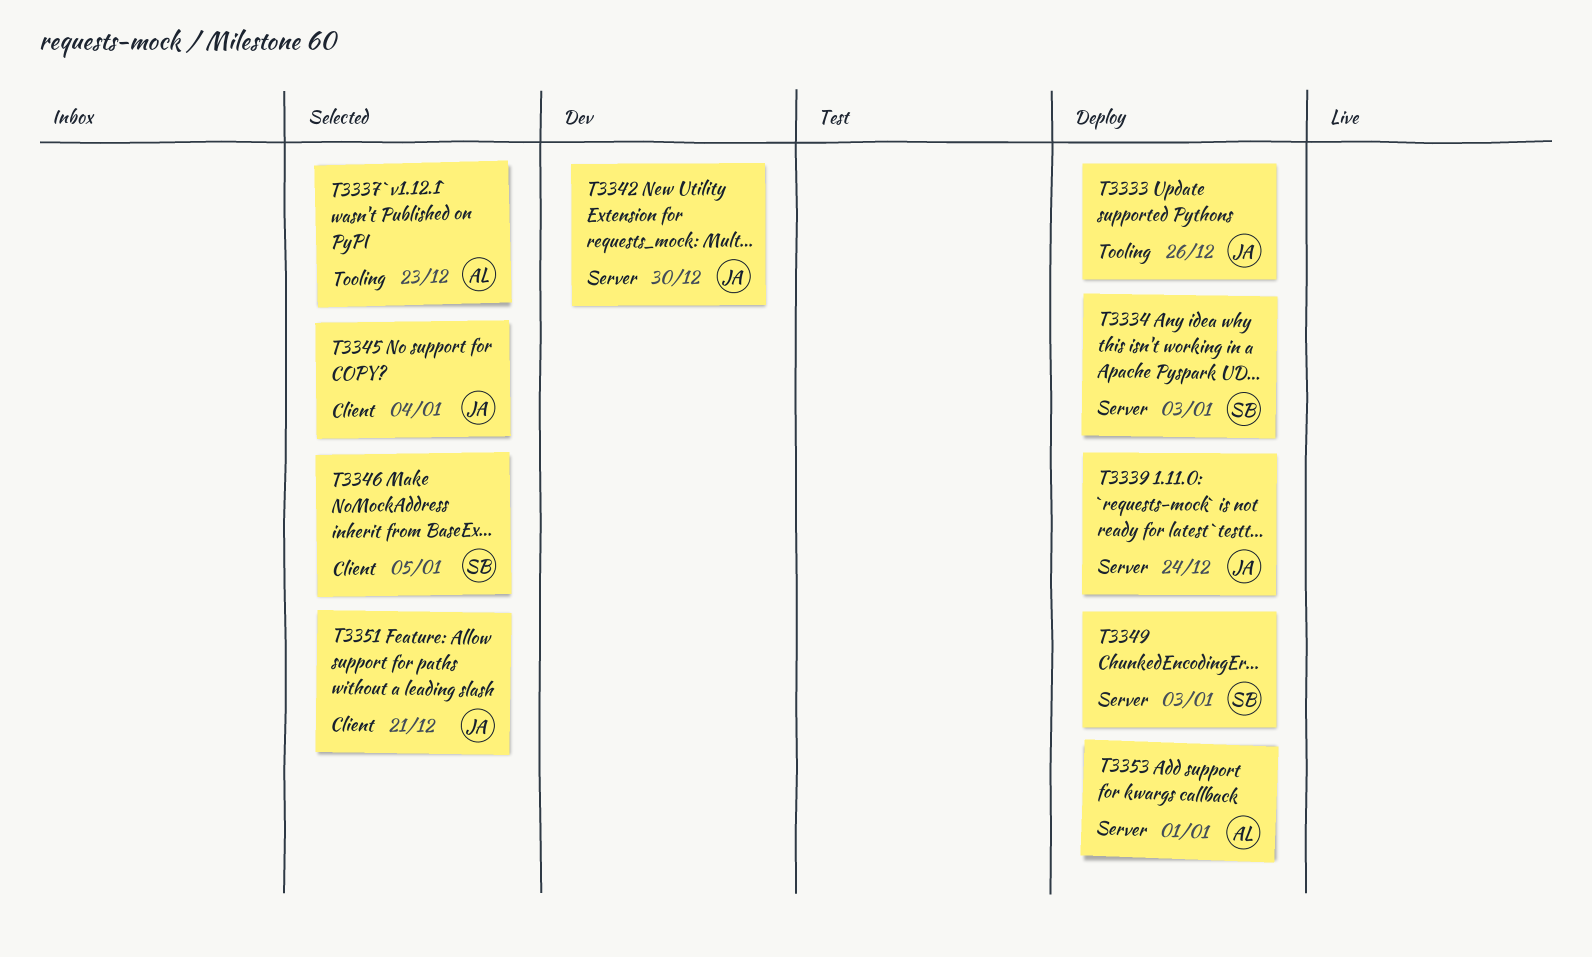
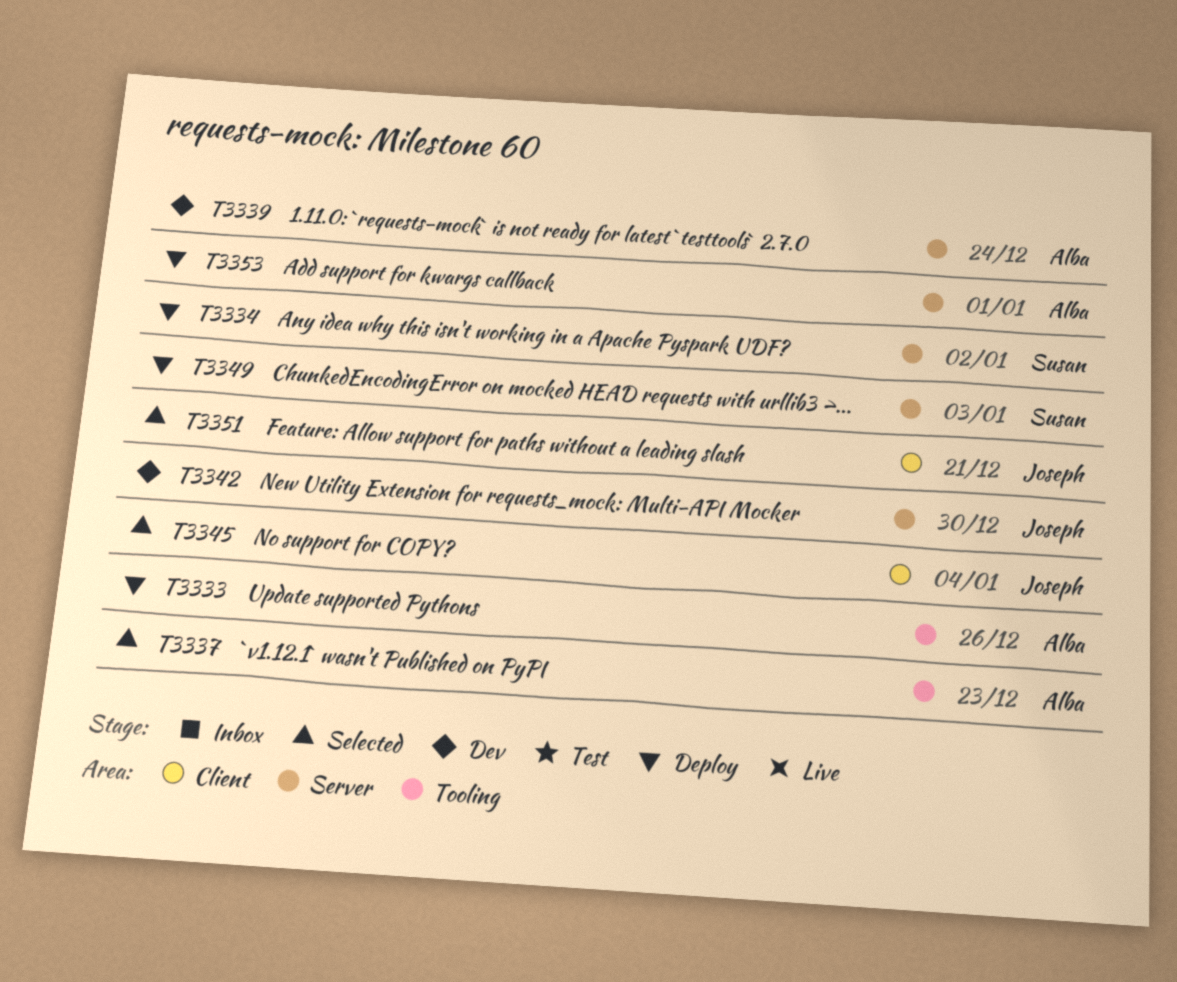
T3333, owner: Joseph -> Alba
T3334, due: Jan 3 -> Jan 2
T3339, status: Deploy -> Dev
T3339, owner: Joseph -> Alba
T3346: present -> none

